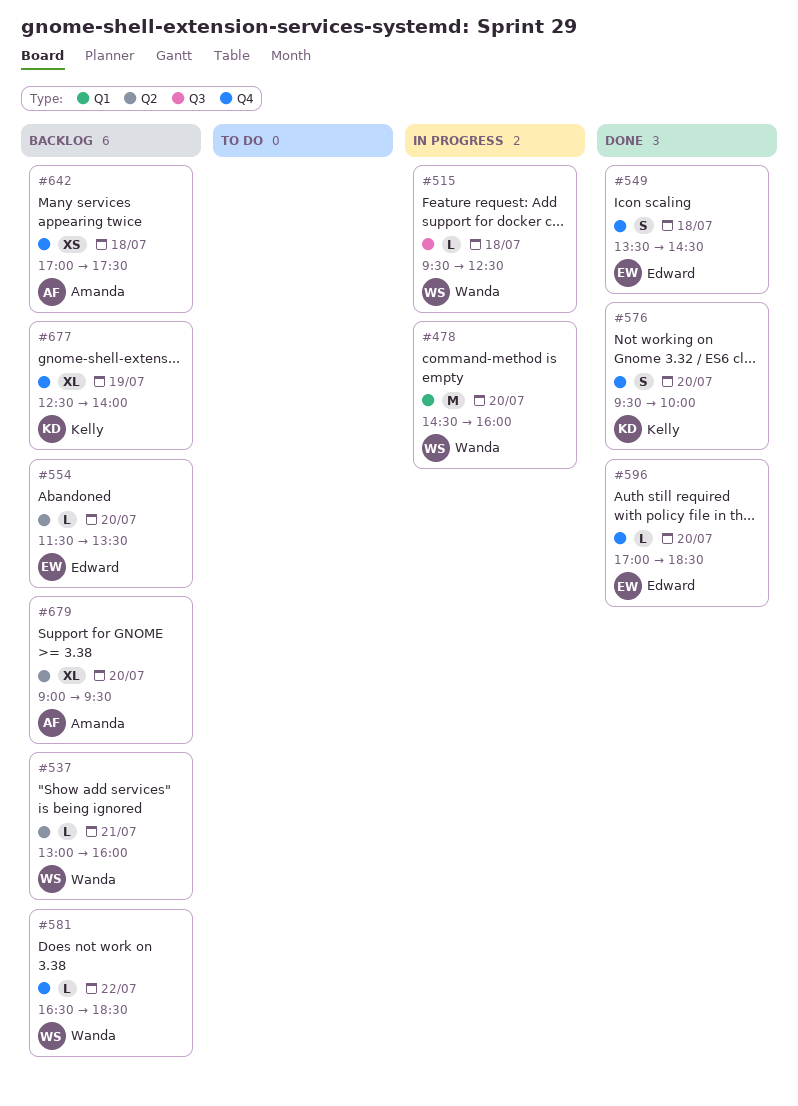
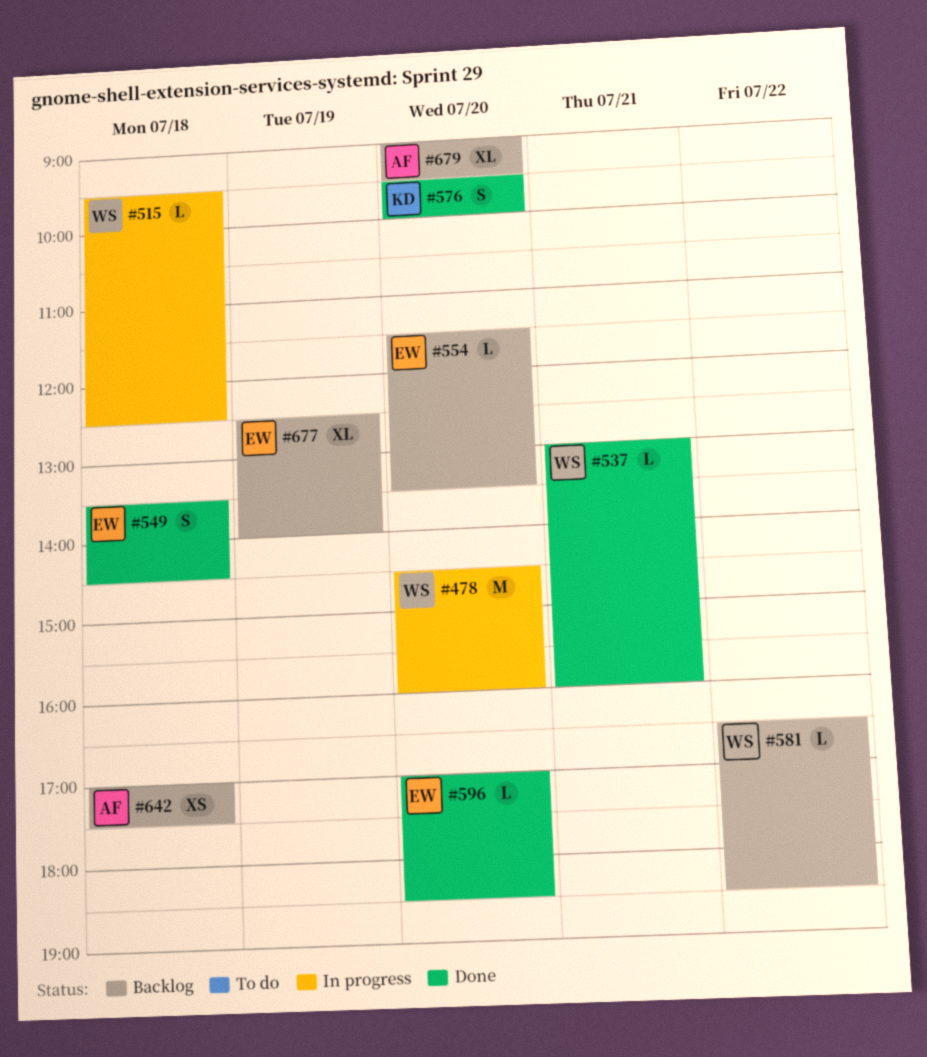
#537, status: Backlog -> Done
#677, owner: Kelly -> Edward

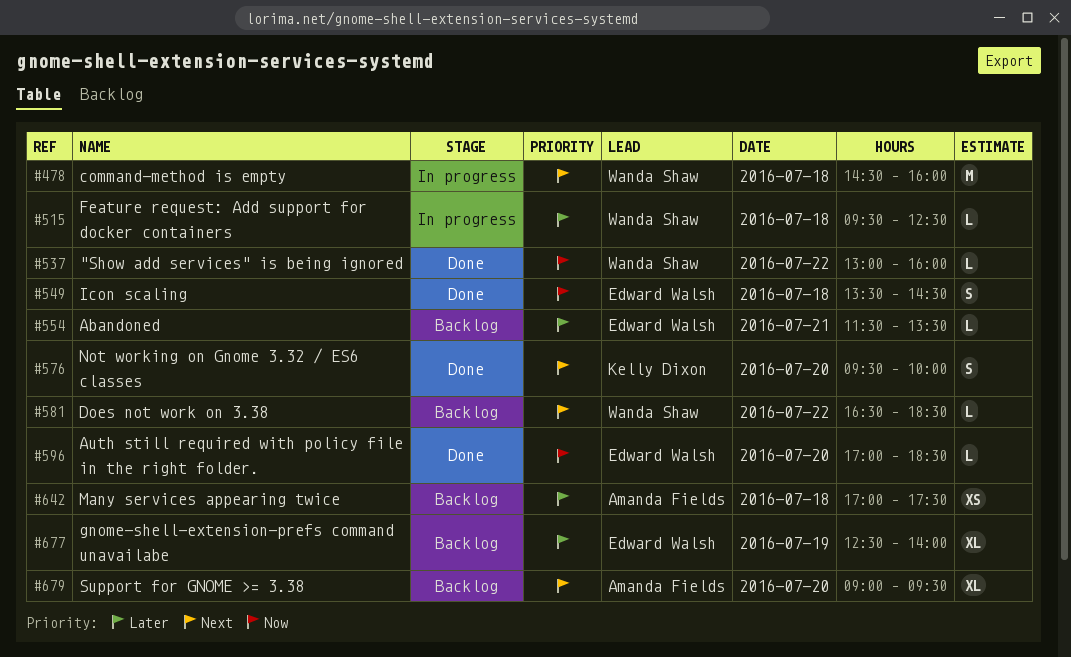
#478, day: Jul 20 -> Jul 18
#537, day: Jul 21 -> Jul 22
#554, day: Jul 20 -> Jul 21

